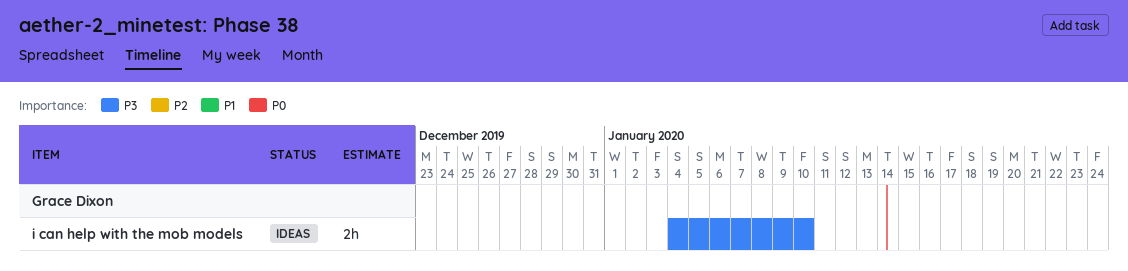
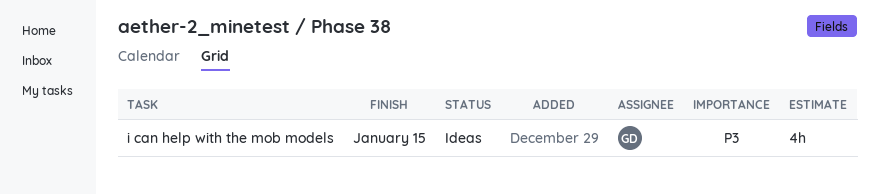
i can help with the mob models, estimate: 2h -> 4h
i can help with the mob models, due: Jan 10 -> Jan 15

